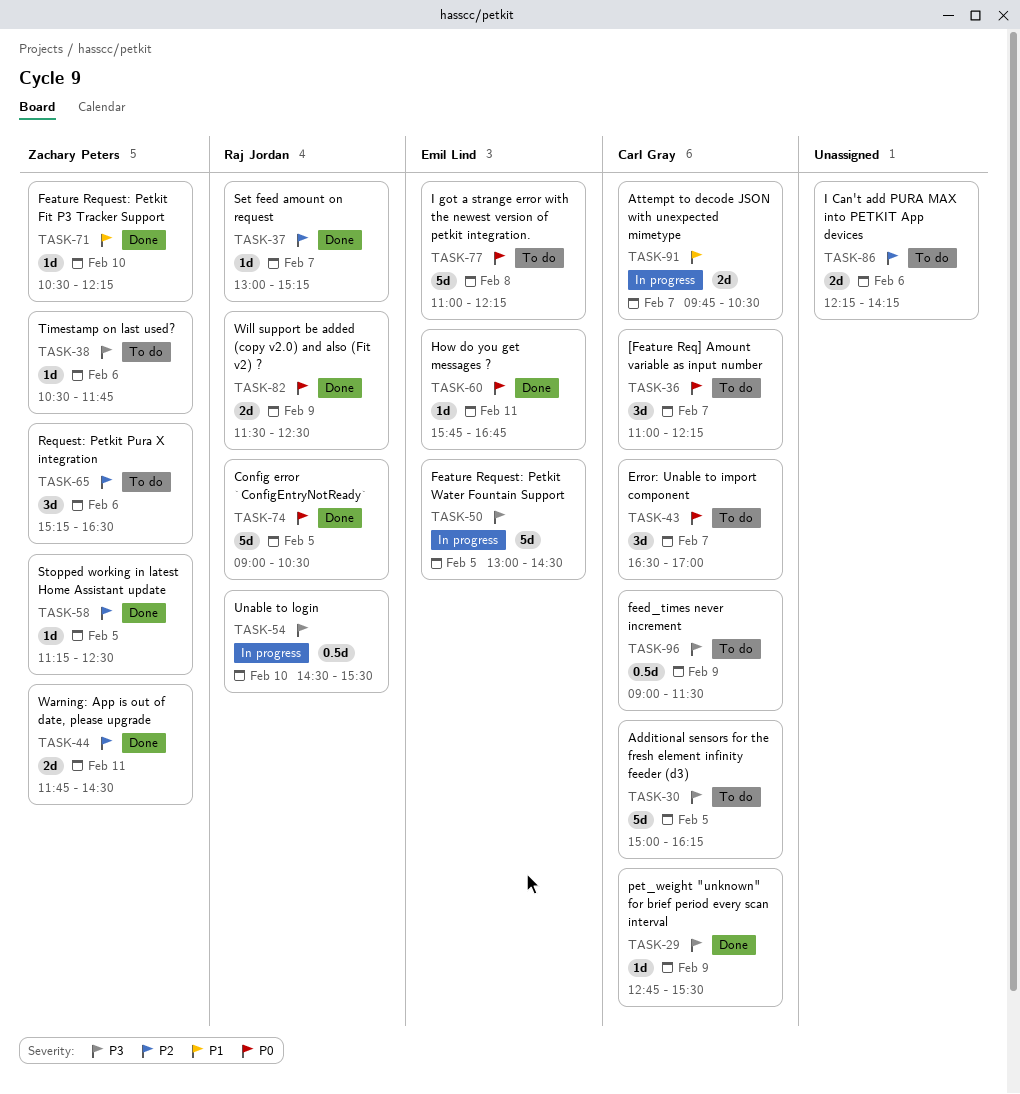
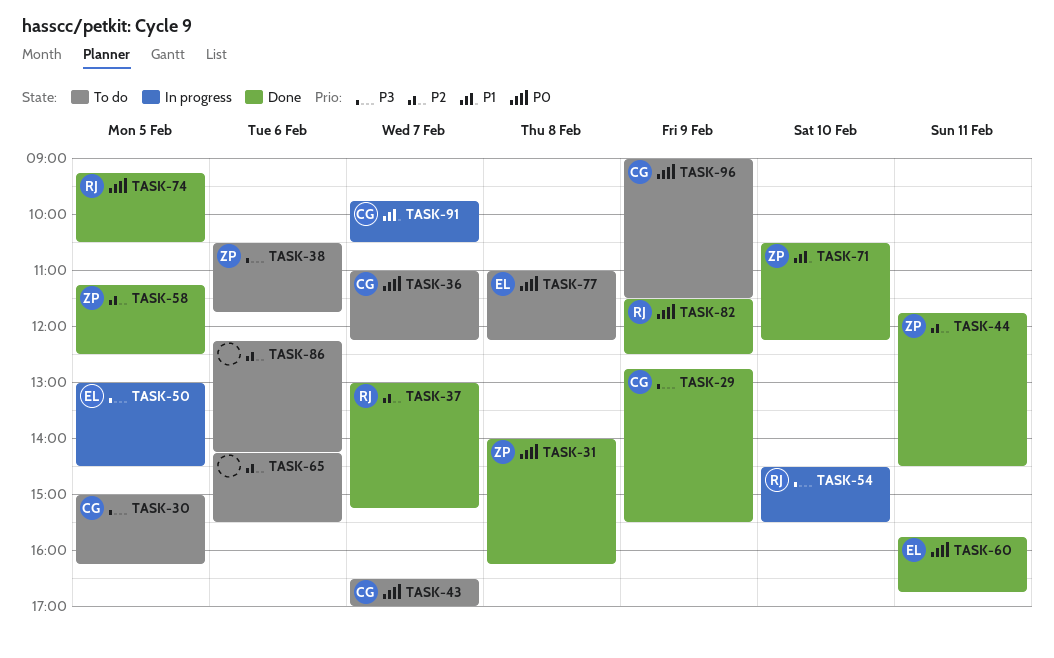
TASK-31: none -> present
TASK-65, owner: Zachary Peters -> none
TASK-65, begins: 15:15 -> 14:15
TASK-65, ends: 16:30 -> 15:30
TASK-74, begins: 09:00 -> 09:15
TASK-96, priority: P3 -> P0

